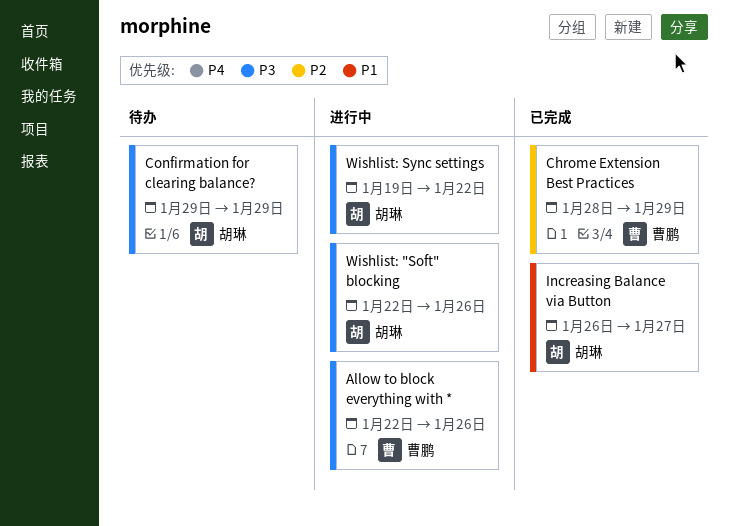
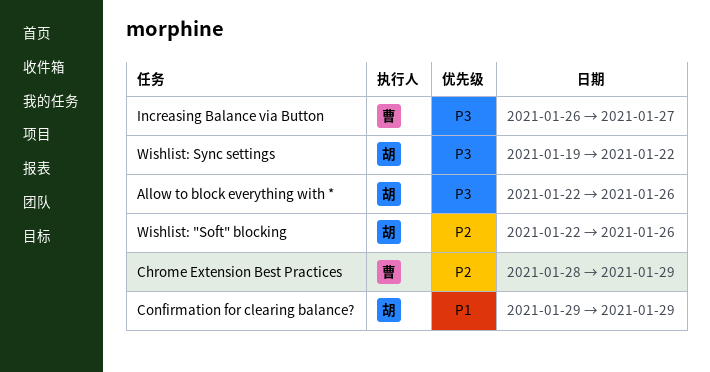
Allow to block everything with *, owner: 曹鹏 -> 胡琳
Confirmation for clearing balance?, priority: P3 -> P1
Increasing Balance via Button, owner: 胡琳 -> 曹鹏
Increasing Balance via Button, priority: P1 -> P3
Wishlist: "Soft" blocking, priority: P3 -> P2

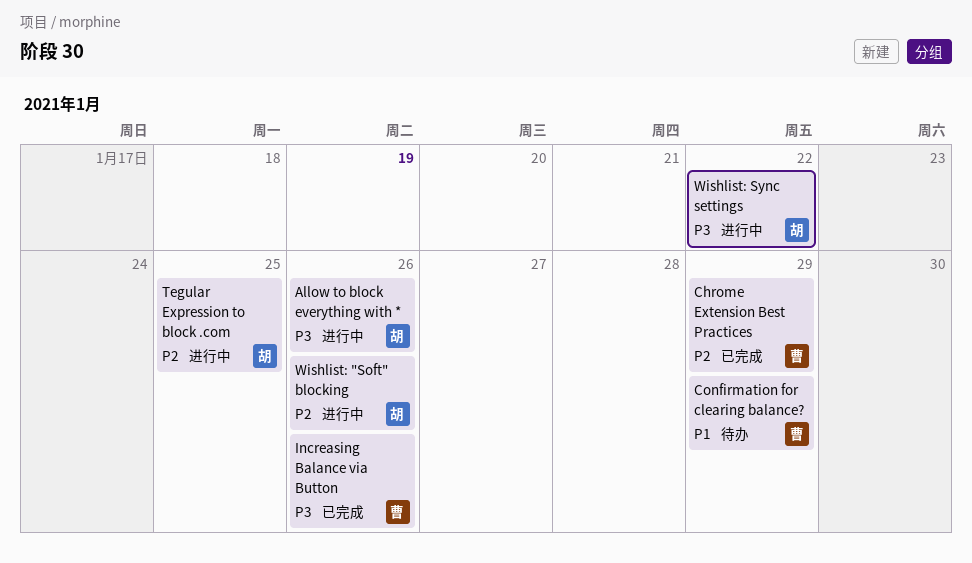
Confirmation for clearing balance?, owner: 胡 -> 曹
Increasing Balance via Button, due: Jan 27 -> Jan 26
Tegular Expression to block .com: none -> present

